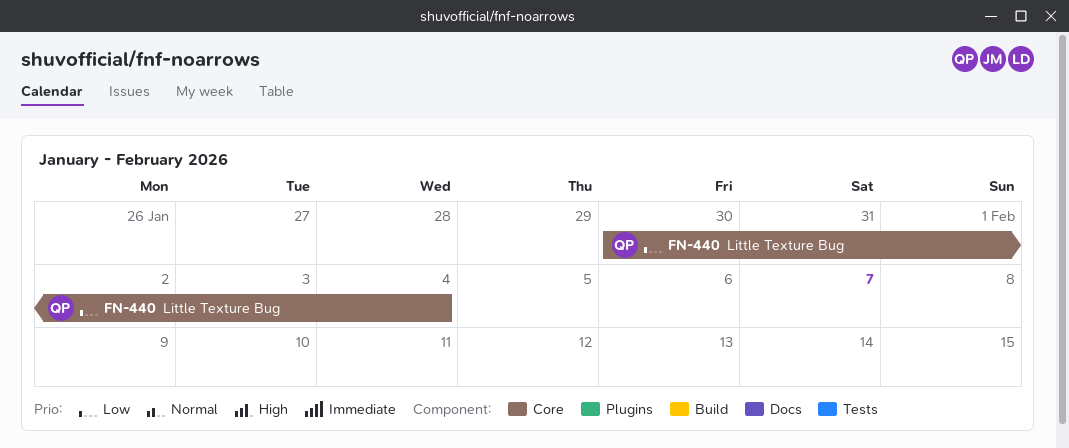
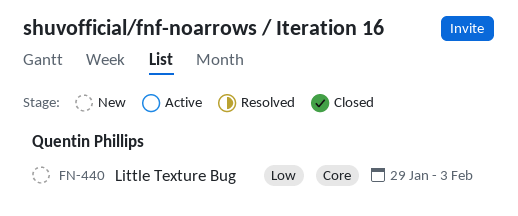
FN-440, start: Jan 30 -> Jan 29
FN-440, due: Feb 4 -> Feb 3

